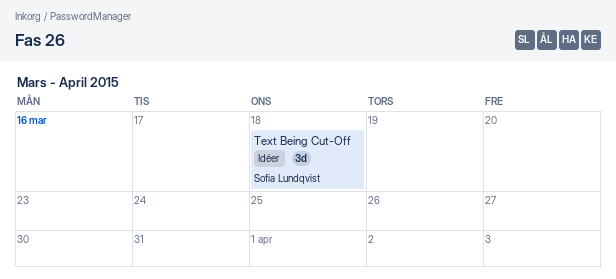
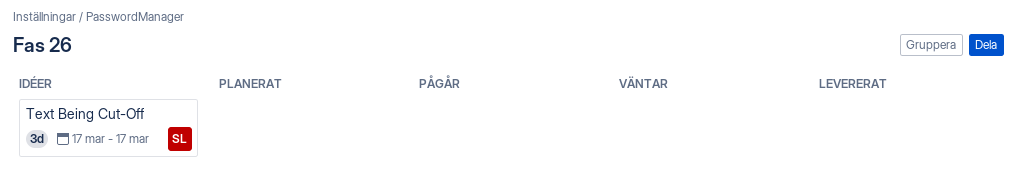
Text Being Cut-Off, due: Mar 18 -> Mar 17

